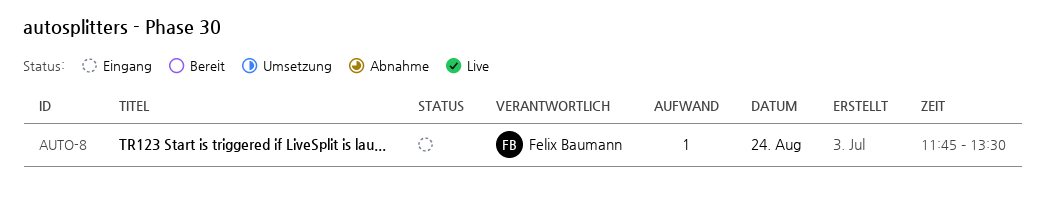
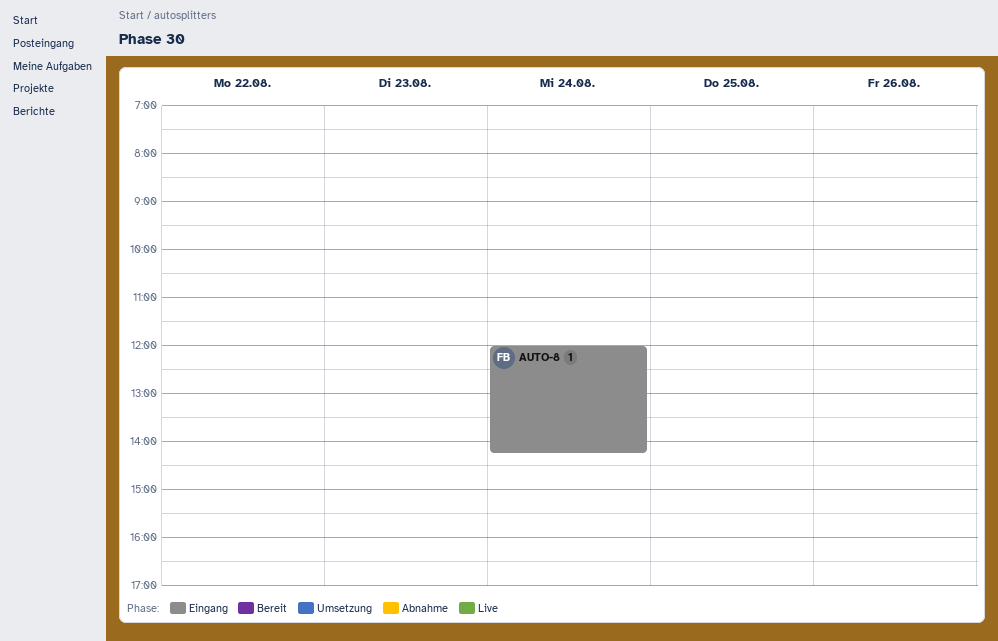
AUTO-8, begins: 11:45 -> 12:00
AUTO-8, ends: 13:30 -> 14:15

